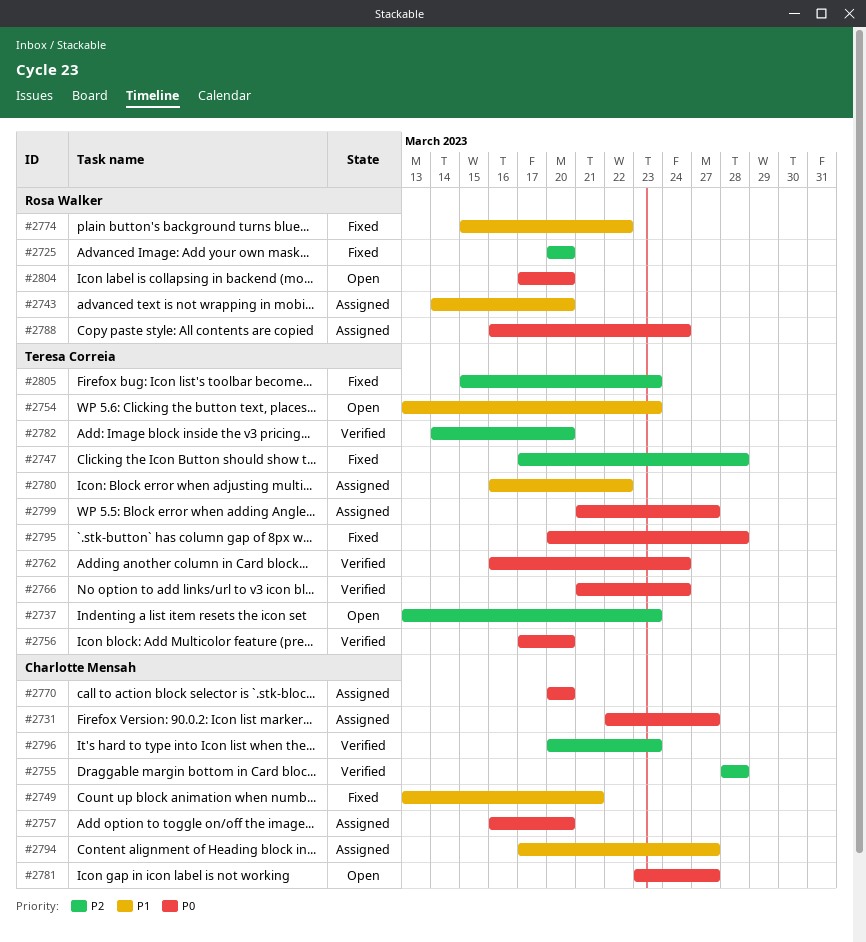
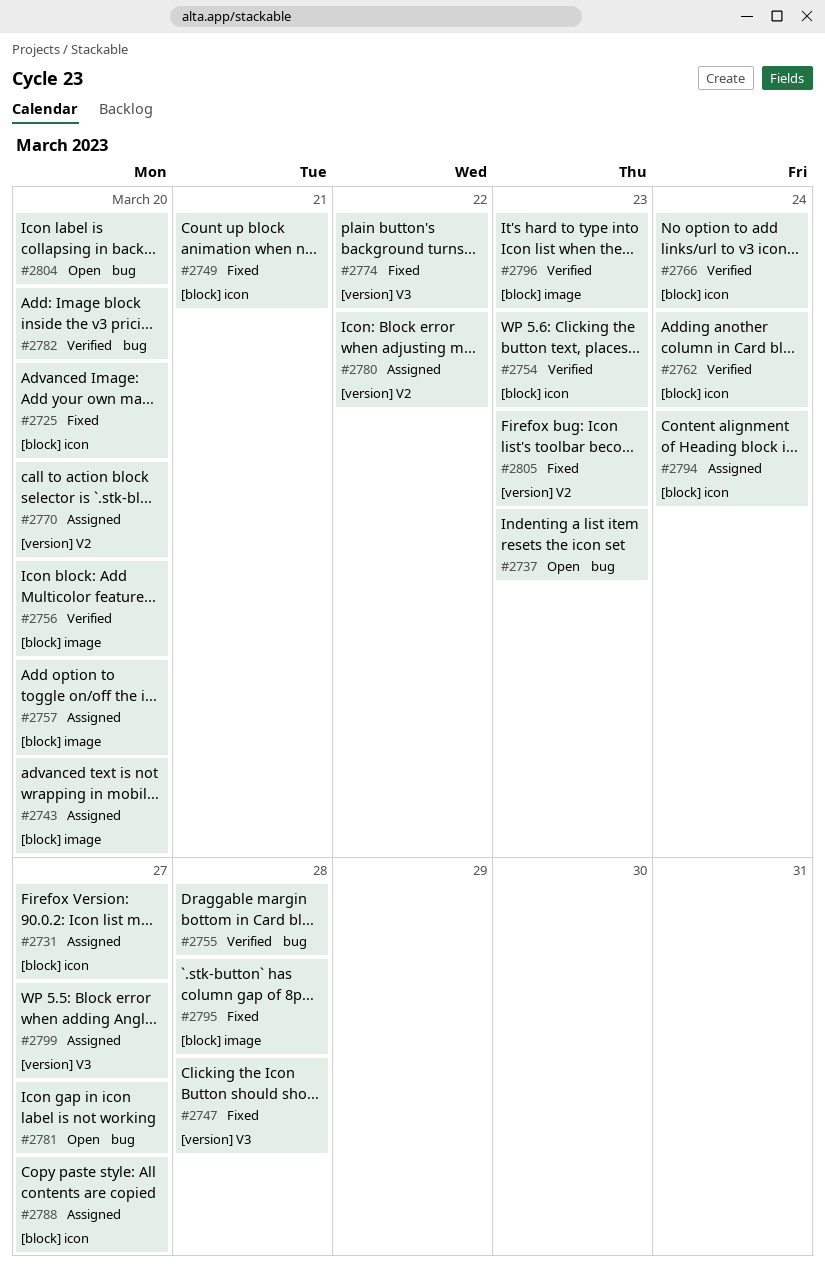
#2754, status: Open -> Verified
#2788, due: Mar 24 -> Mar 27
#2794, due: Mar 27 -> Mar 24

